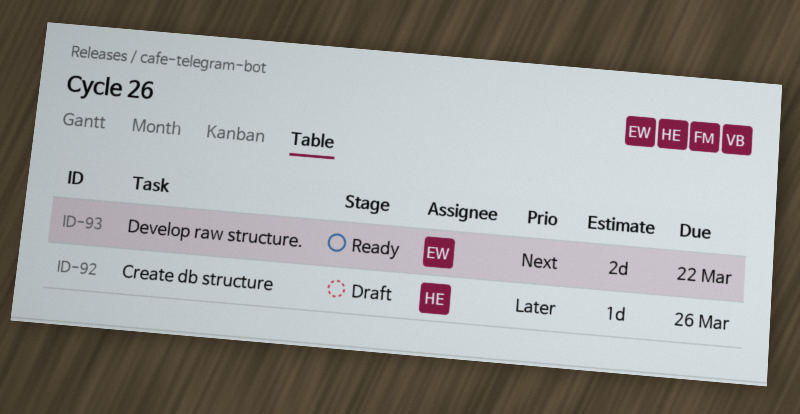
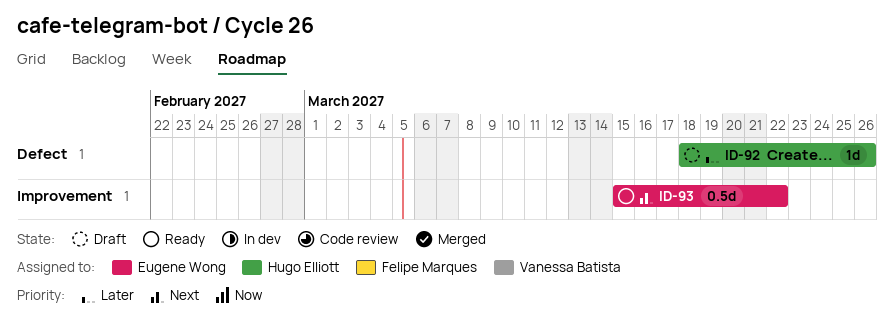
ID-93, estimate: 2d -> 0.5d

